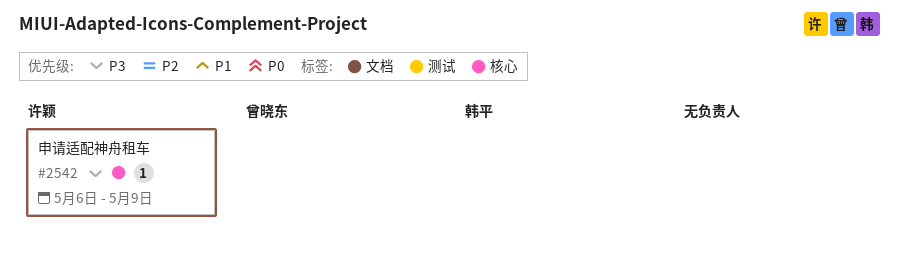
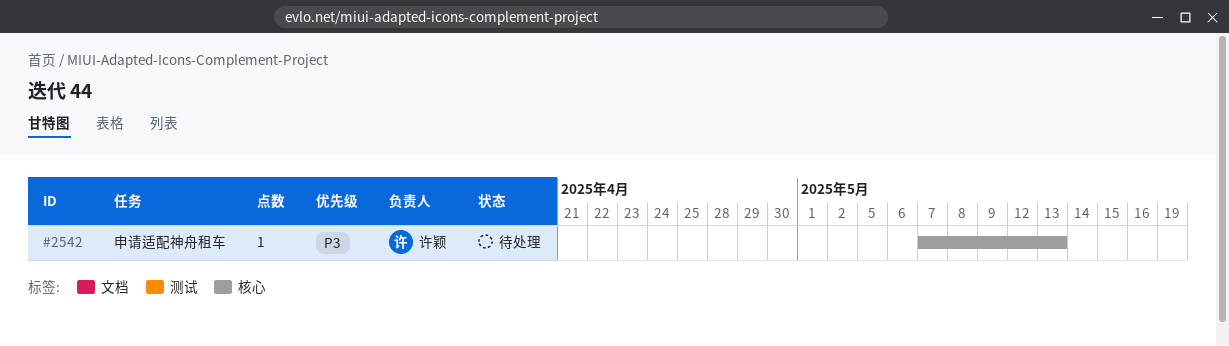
#2542, start: May 6 -> May 7
#2542, due: May 9 -> May 13

